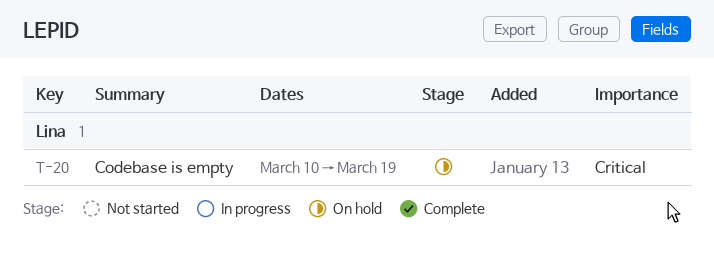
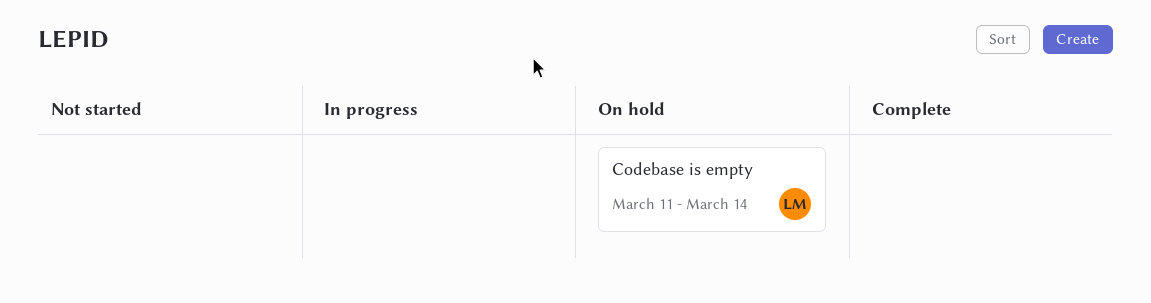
Codebase is empty, start: Mar 10 -> Mar 11
Codebase is empty, due: Mar 19 -> Mar 14

